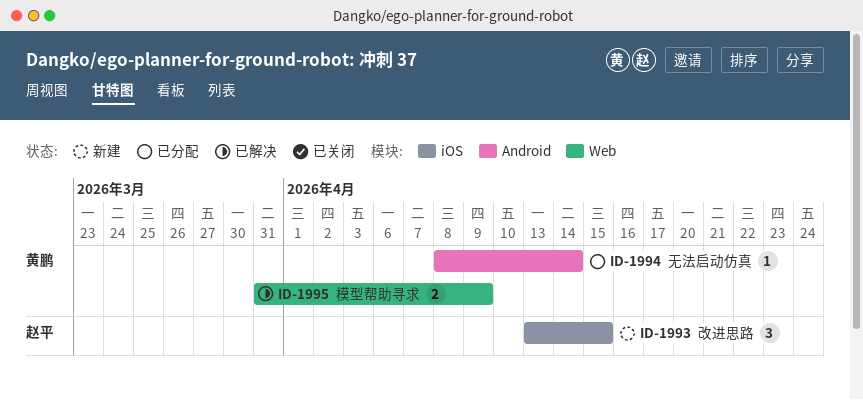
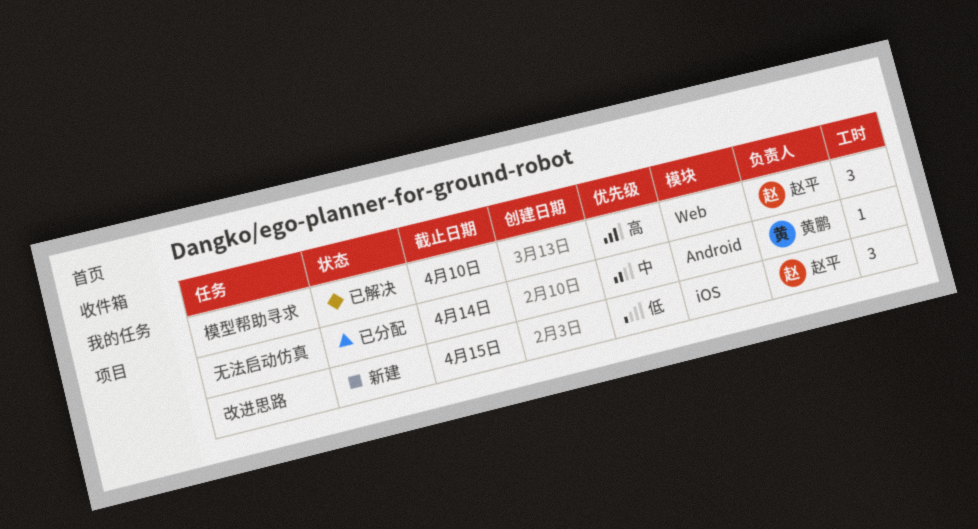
模型帮助寻求, owner: 黄鹏 -> 赵平
模型帮助寻求, estimate: 2 -> 3
模型帮助寻求, due: Apr 9 -> Apr 10

